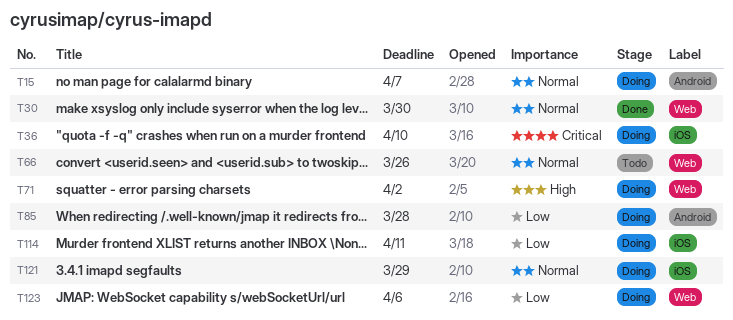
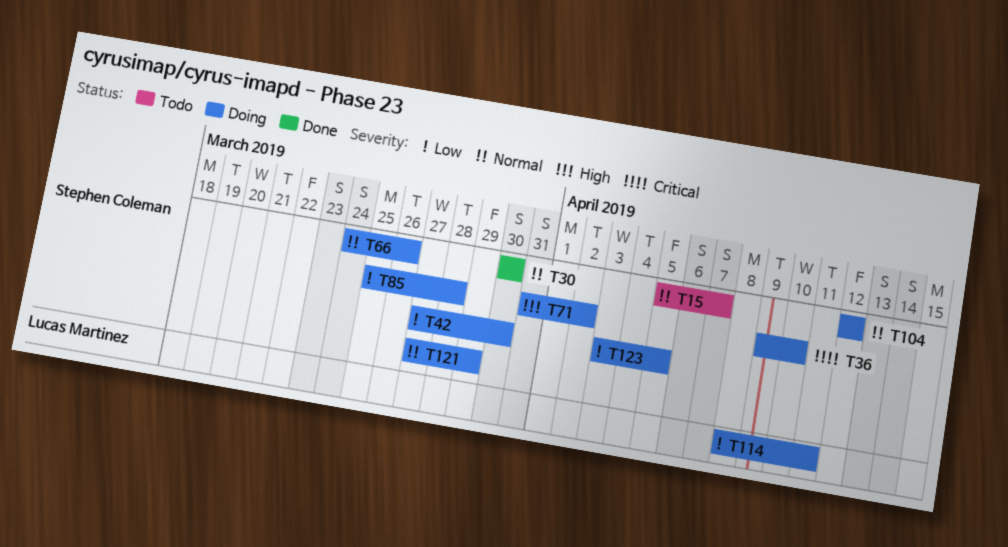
T15, status: Doing -> Todo
T42: none -> present
T66, status: Todo -> Doing
T104: none -> present
T123, due: Apr 6 -> Apr 5

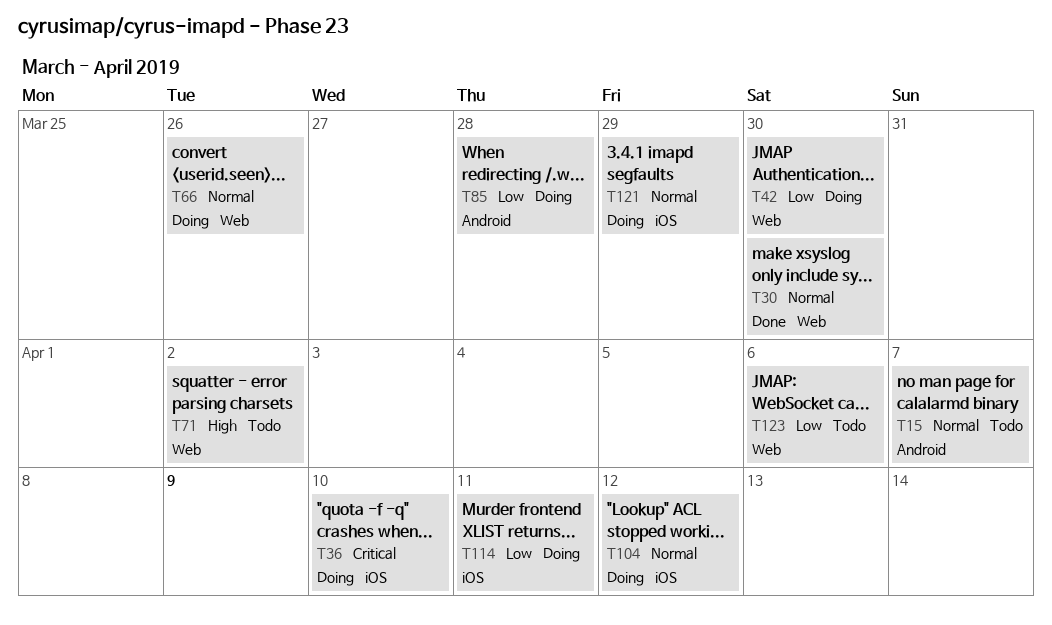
T71, status: Doing -> Todo
T123, status: Doing -> Todo
T123, due: Apr 5 -> Apr 6

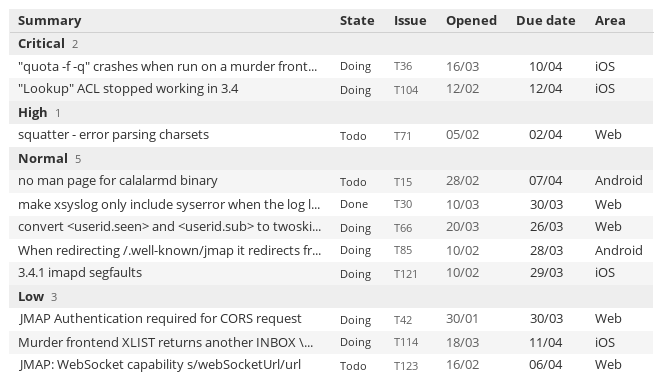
T85, priority: Low -> Normal
T104, priority: Normal -> Critical

